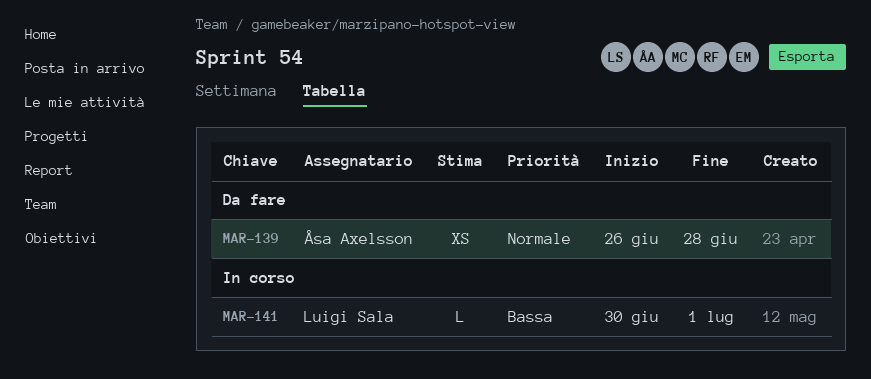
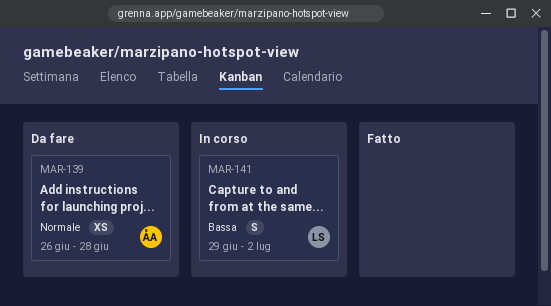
MAR-141, estimate: L -> S
MAR-141, start: Jun 30 -> Jun 29
MAR-141, due: Jul 1 -> Jul 2

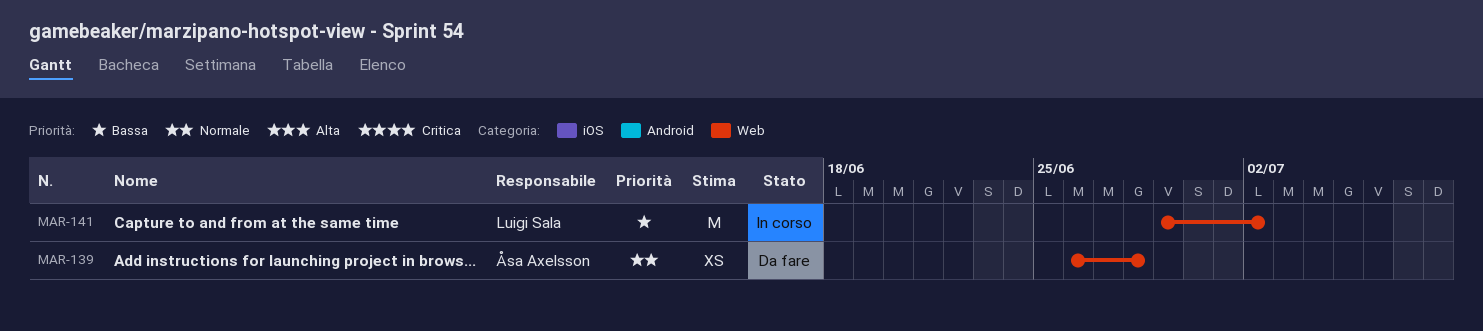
MAR-141, estimate: S -> M

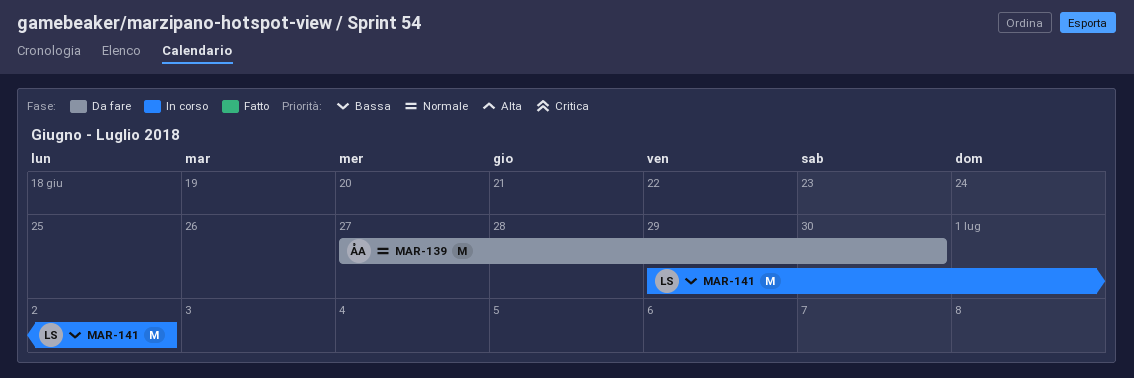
MAR-139, estimate: XS -> M
MAR-139, start: Jun 26 -> Jun 27
MAR-139, due: Jun 28 -> Jun 30

